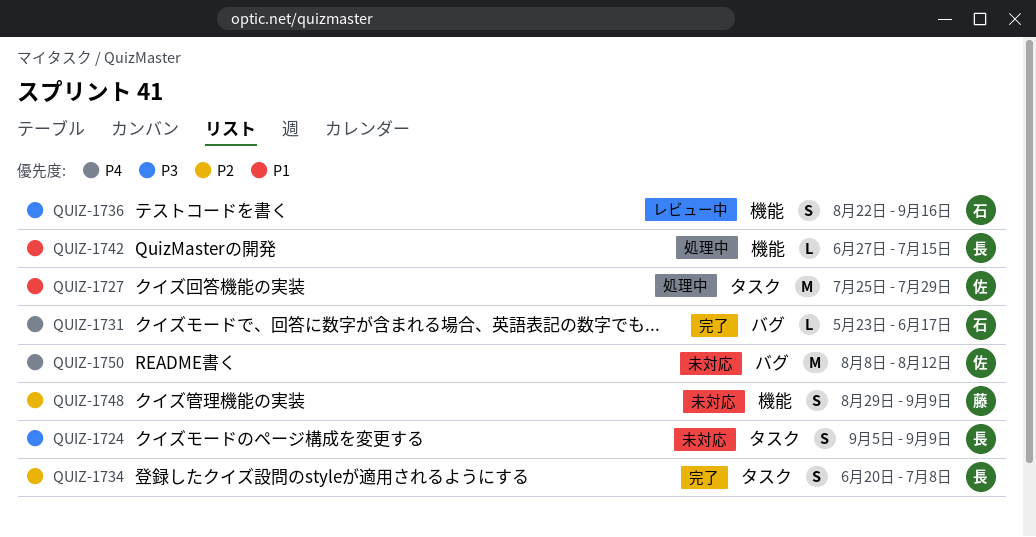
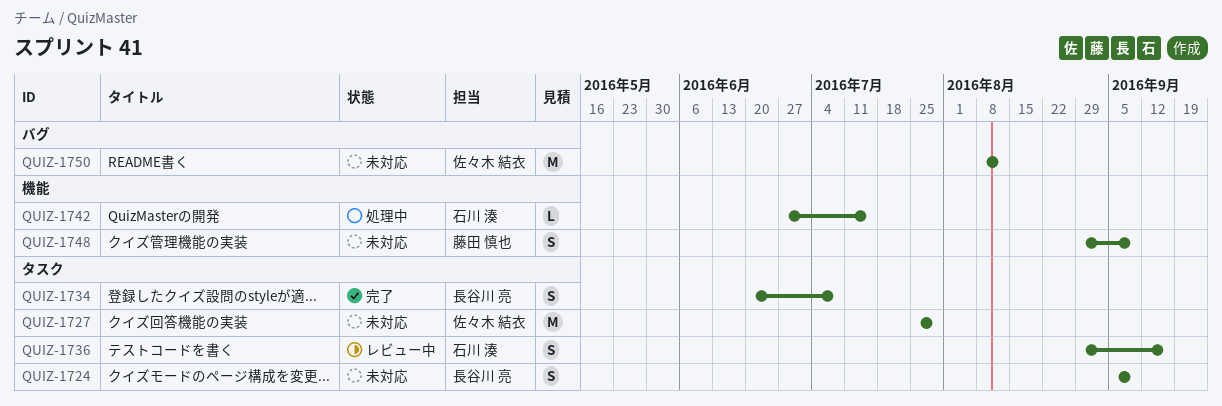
QUIZ-1727, status: 処理中 -> 未対応
QUIZ-1731: present -> none
QUIZ-1736, label: 機能 -> タスク
QUIZ-1736, start: Aug 22 -> Aug 29
QUIZ-1742, owner: 長谷川 亮 -> 石川 湊

